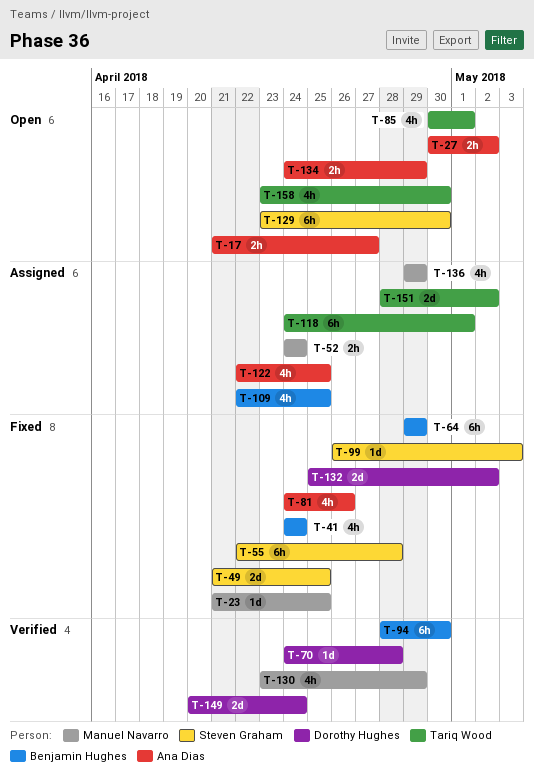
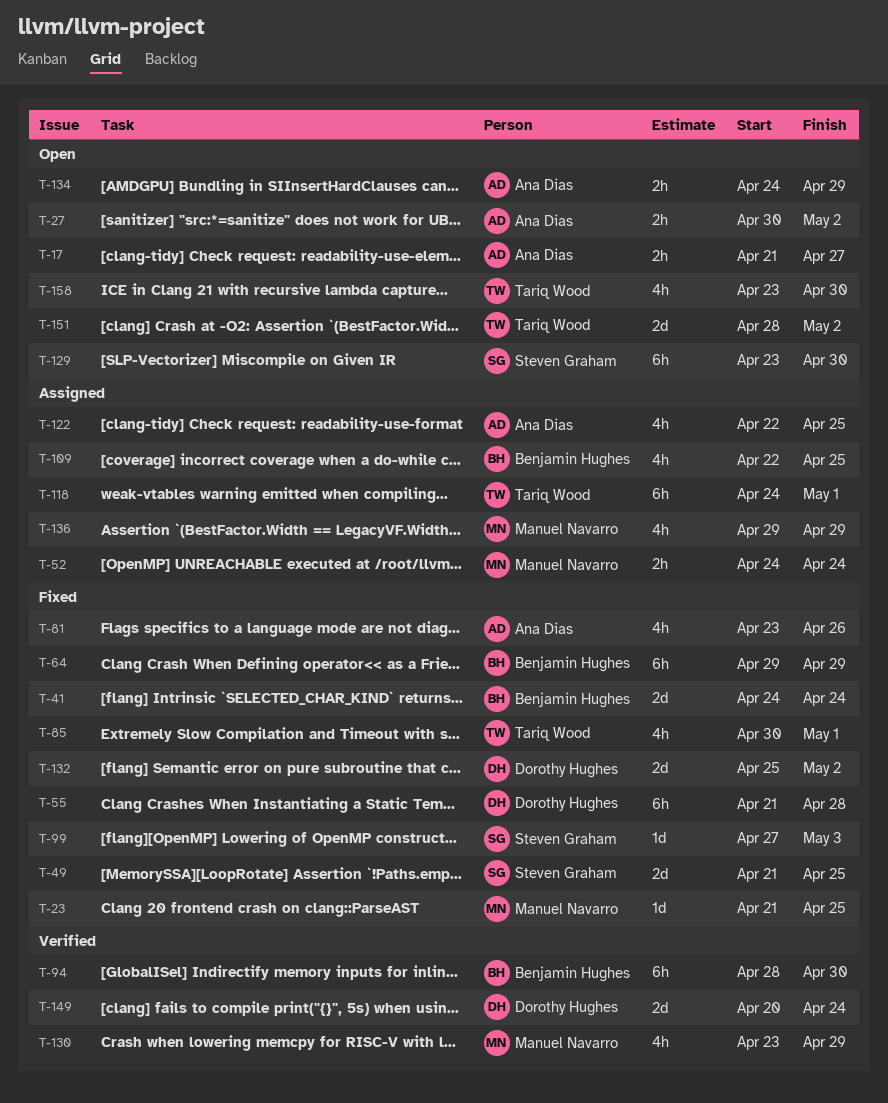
T-41, estimate: 4h -> 2d
T-55, owner: Steven Graham -> Dorothy Hughes
T-55, start: Apr 22 -> Apr 21
T-70: present -> none
T-81, start: Apr 24 -> Apr 23
T-85, status: Open -> Fixed
T-99, start: Apr 26 -> Apr 27
T-151, status: Assigned -> Open

